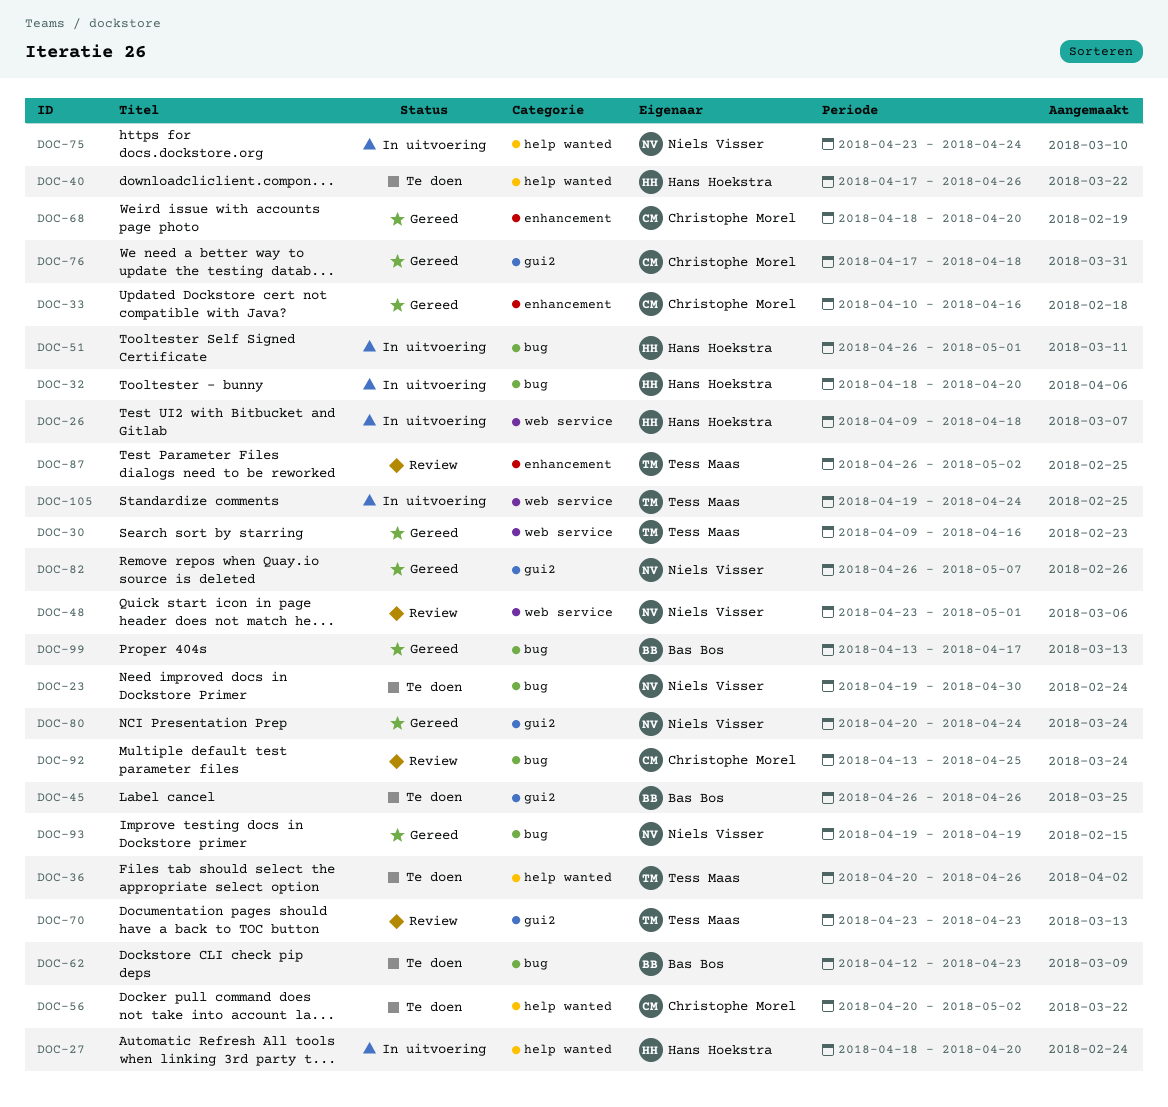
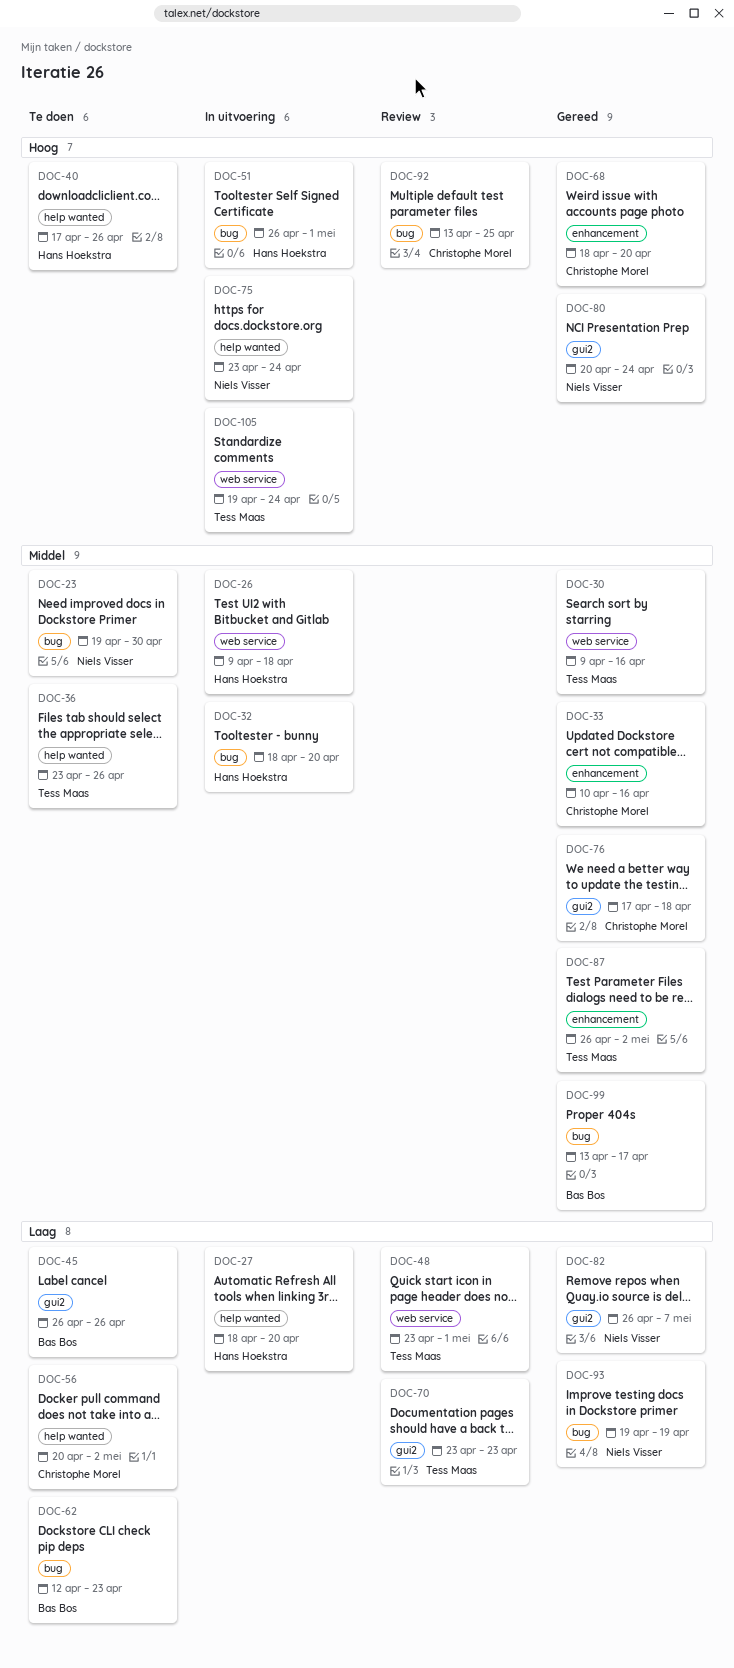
DOC-36, start: Apr 20 -> Apr 23
DOC-48, owner: Niels Visser -> Tess Maas
DOC-87, status: Review -> Gereed

